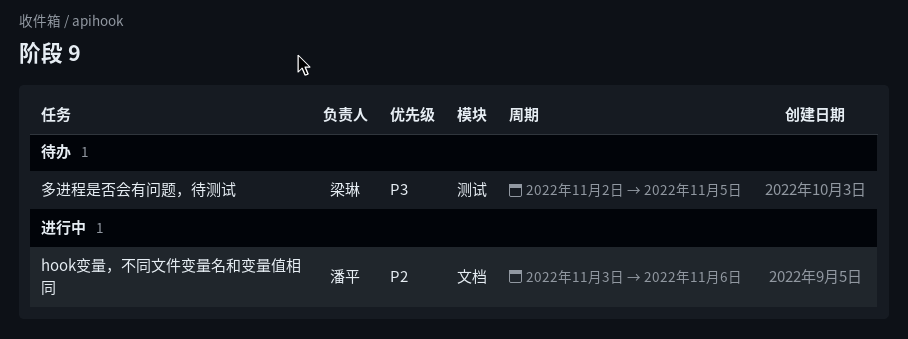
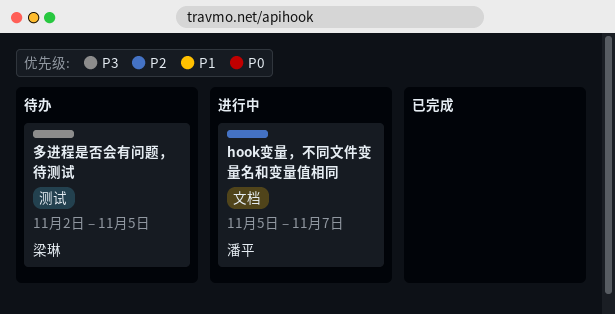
hook变量，不同文件变量名和变量值相同, start: Nov 3 -> Nov 5
hook变量，不同文件变量名和变量值相同, due: Nov 6 -> Nov 7

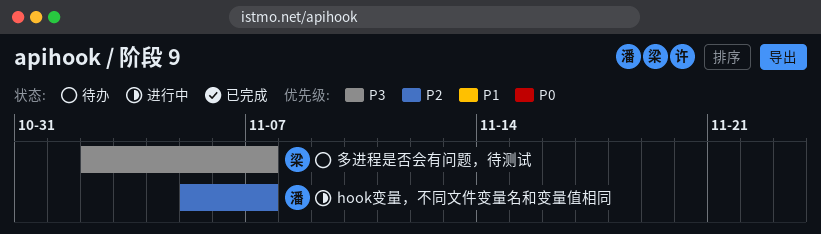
多进程是否会有问题，待测试, due: Nov 5 -> Nov 7

